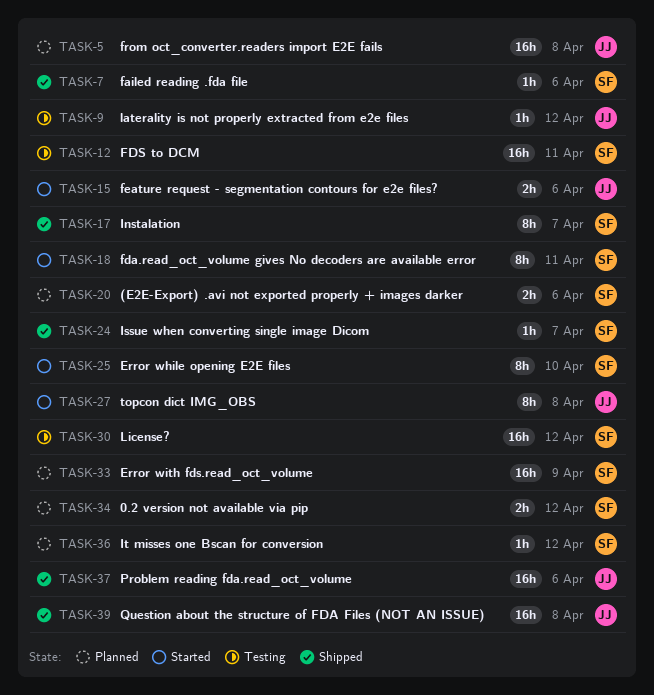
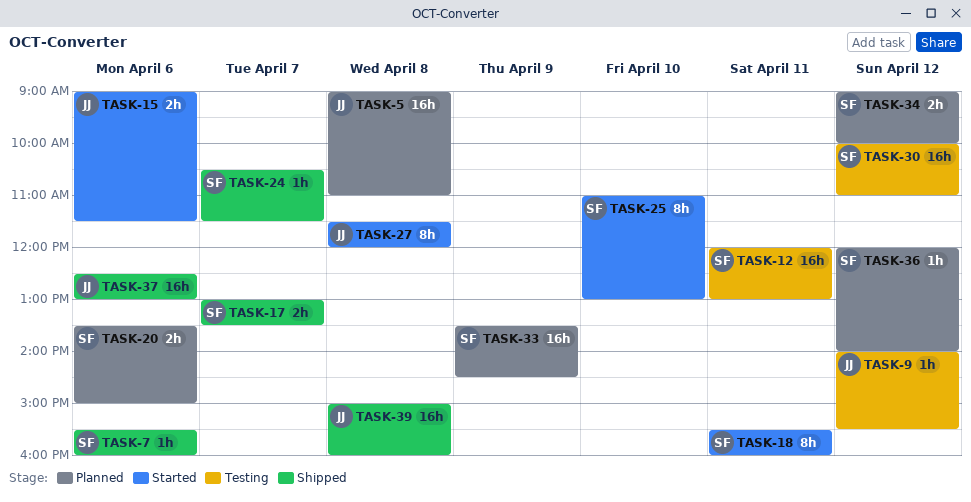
TASK-17, estimate: 8h -> 2h

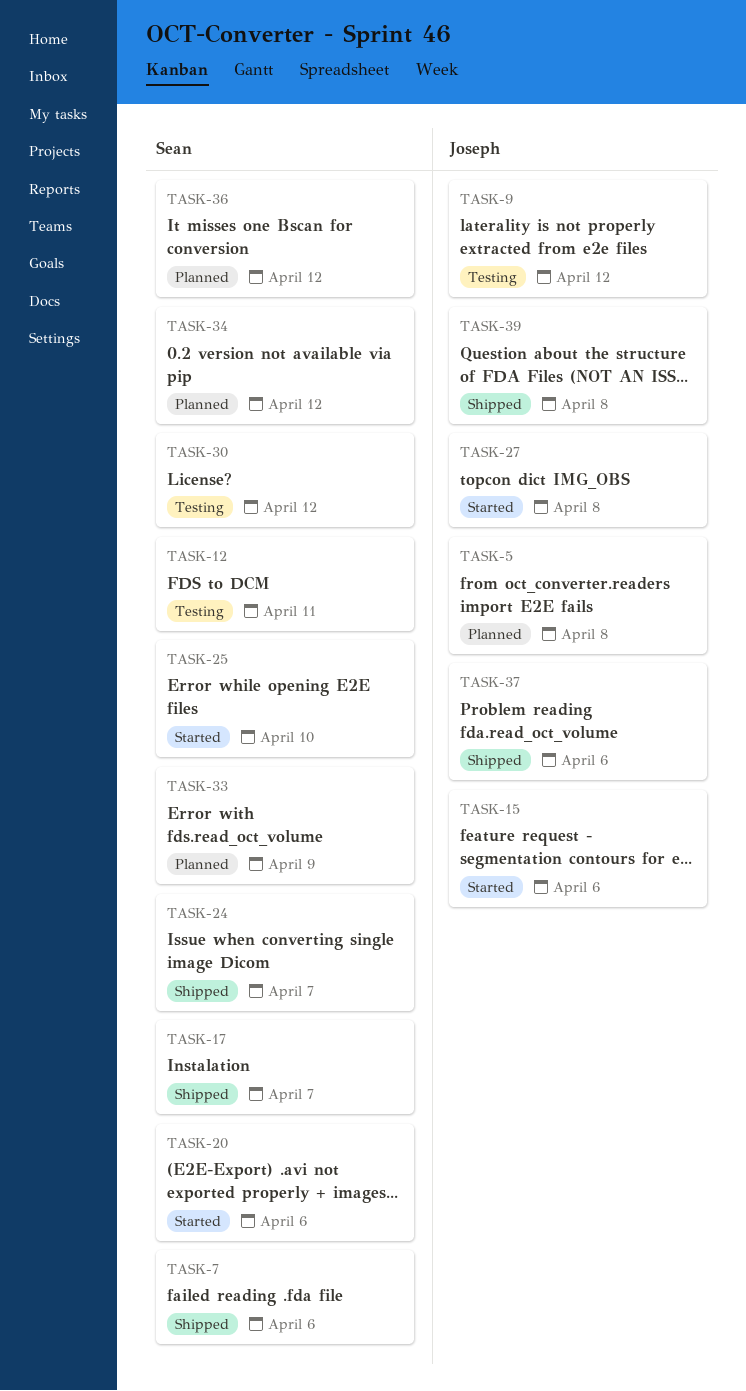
TASK-18: present -> none
TASK-20, status: Planned -> Started

